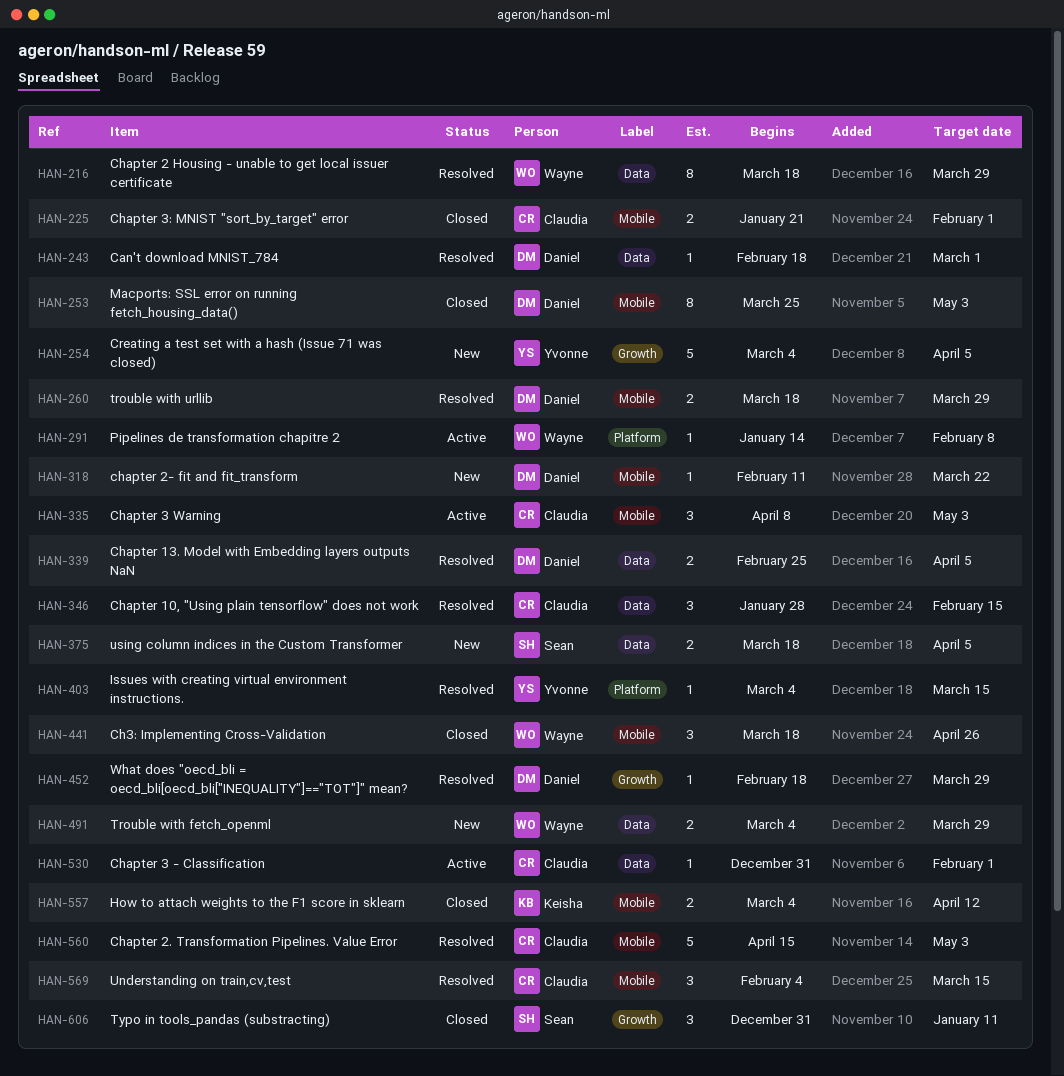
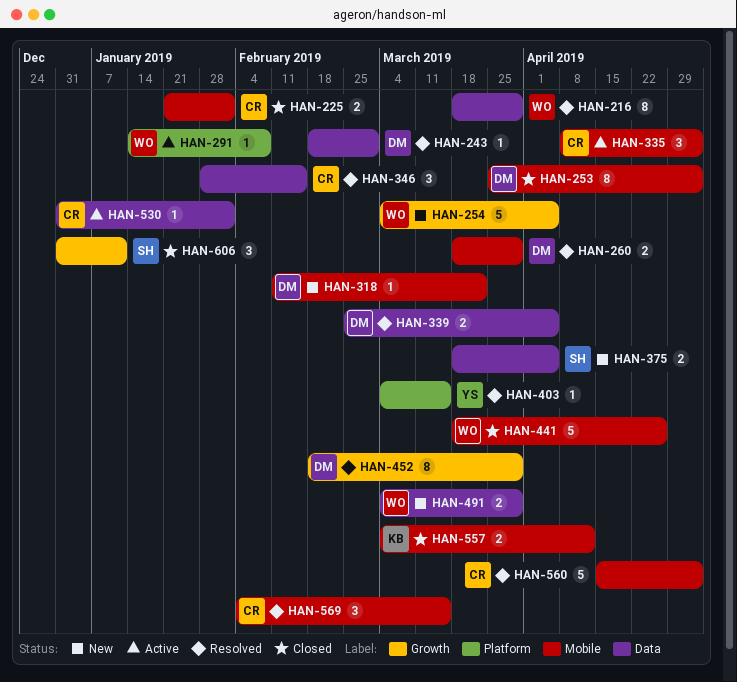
HAN-254, owner: Yvonne -> Wayne
HAN-441, estimate: 3 -> 5
HAN-452, estimate: 1 -> 8

